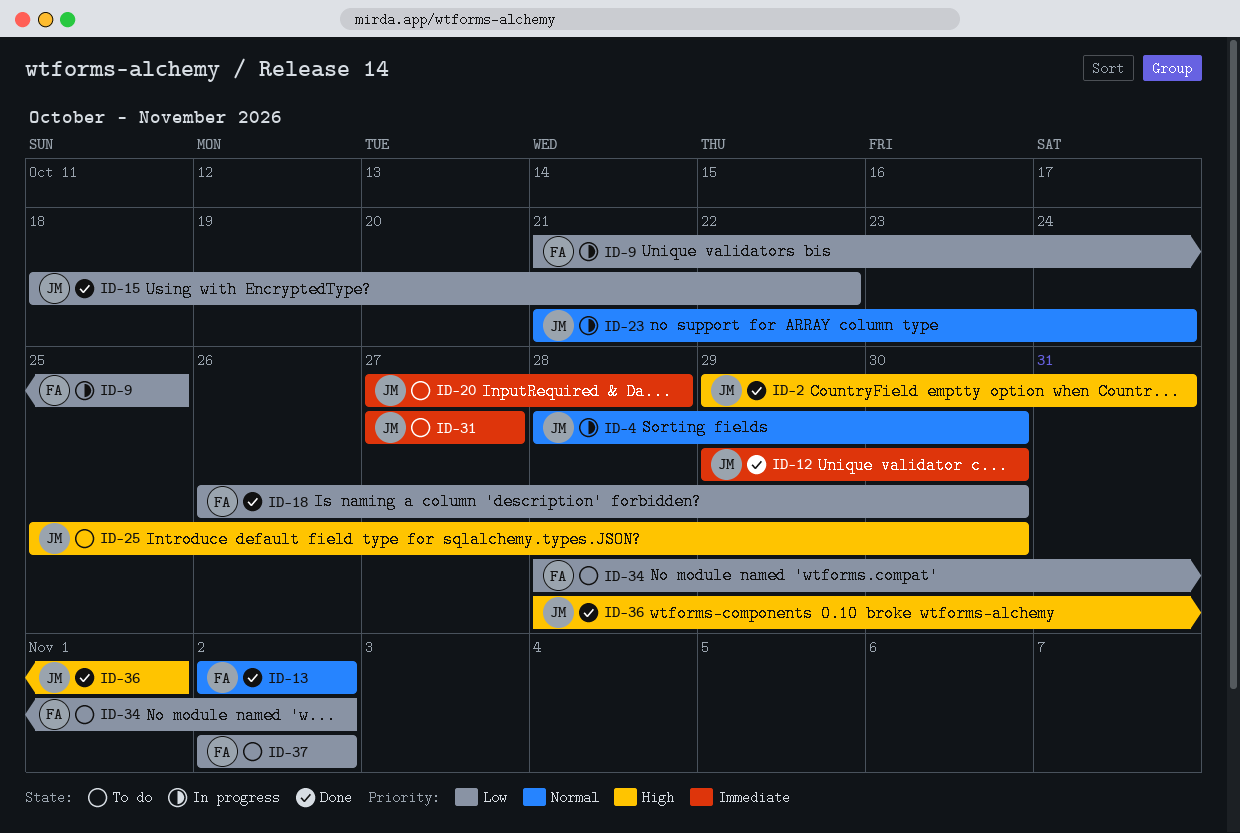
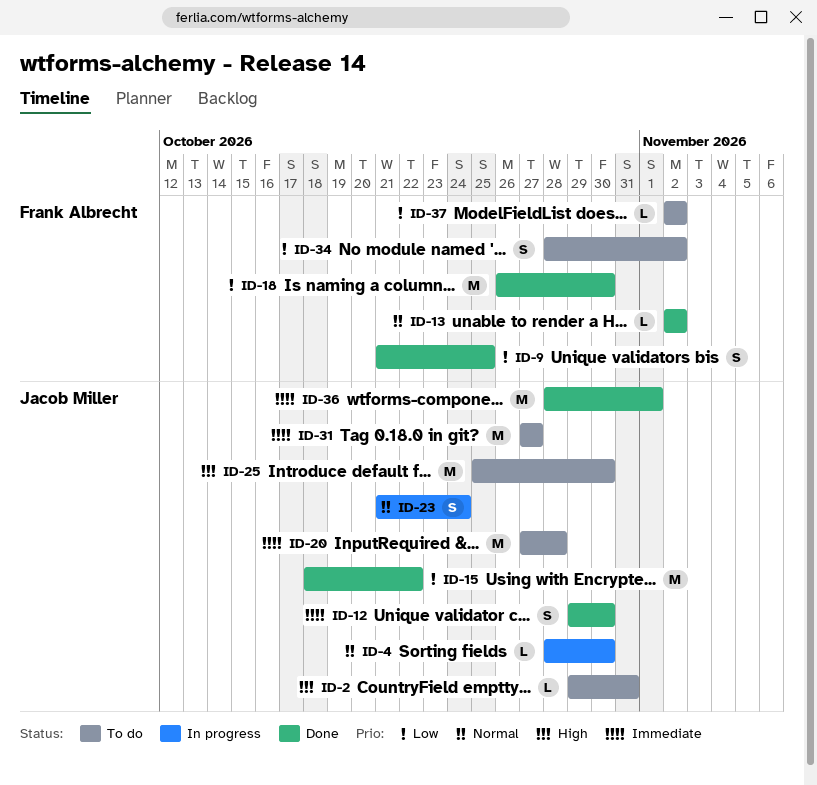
ID-2, status: Done -> To do
ID-9, status: In progress -> Done
ID-36, priority: High -> Immediate

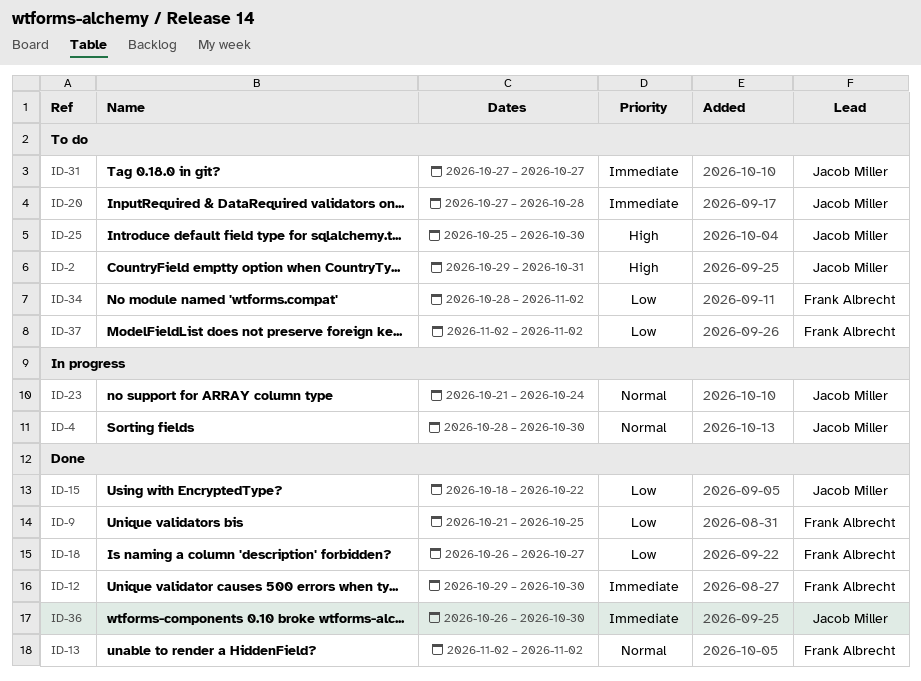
ID-12, owner: Jacob Miller -> Frank Albrecht
ID-18, due: Oct 30 -> Oct 27
ID-36, start: Oct 28 -> Oct 26
ID-36, due: Nov 1 -> Oct 30

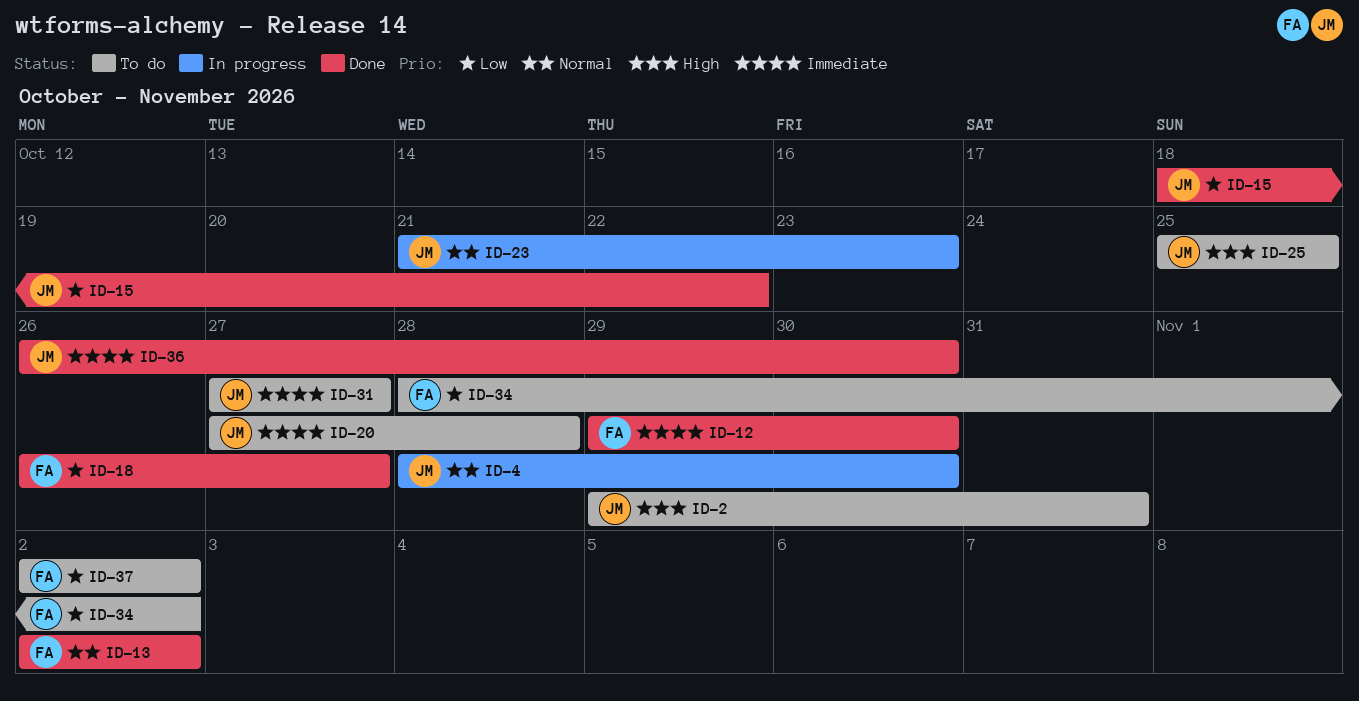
ID-9: present -> none
ID-23, due: Oct 24 -> Oct 23
ID-25, due: Oct 30 -> Oct 25

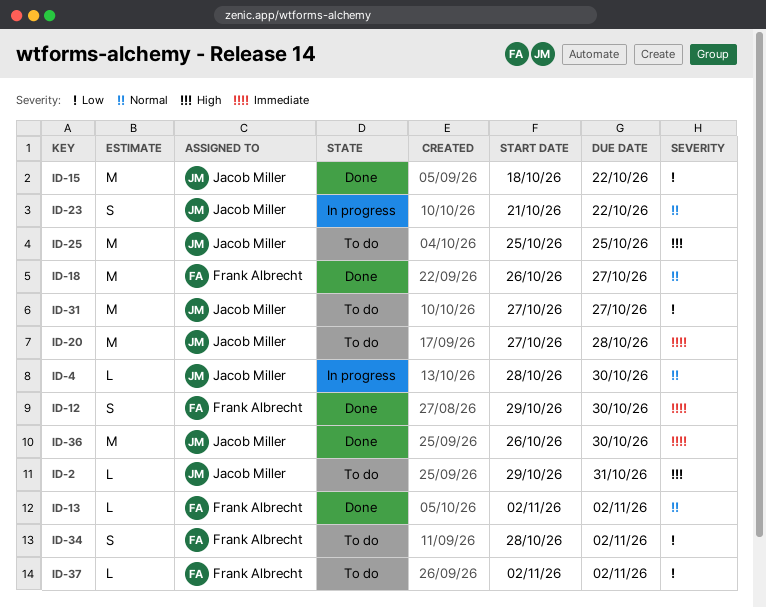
ID-18, priority: Low -> Normal
ID-23, due: Oct 23 -> Oct 22
ID-31, priority: Immediate -> Low

